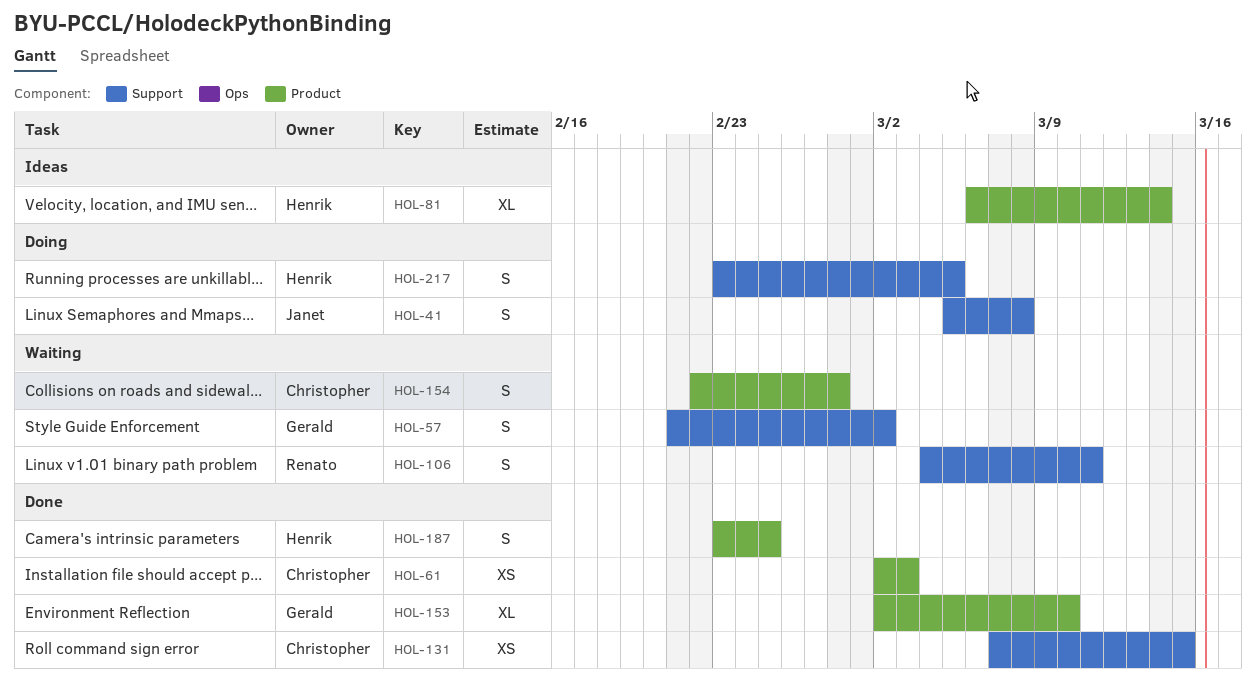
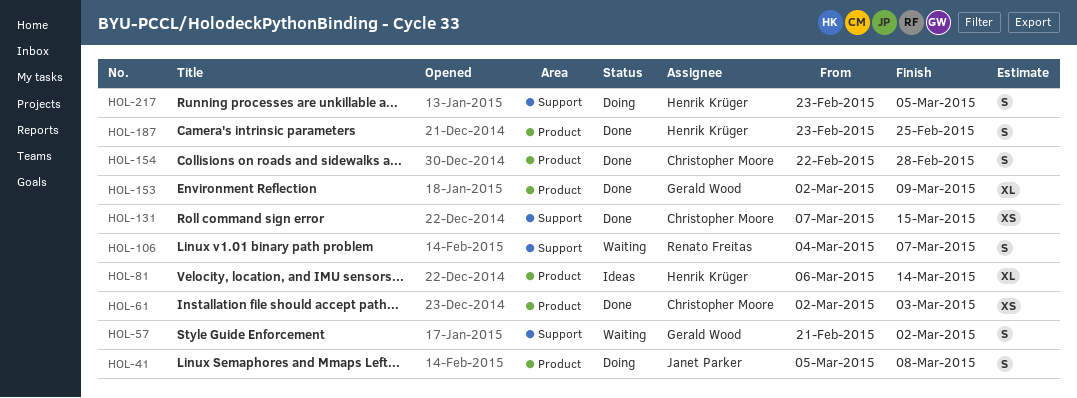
HOL-41, label: Support -> Product
HOL-106, due: Mar 11 -> Mar 7
HOL-153, due: Mar 10 -> Mar 9
HOL-154, status: Waiting -> Done

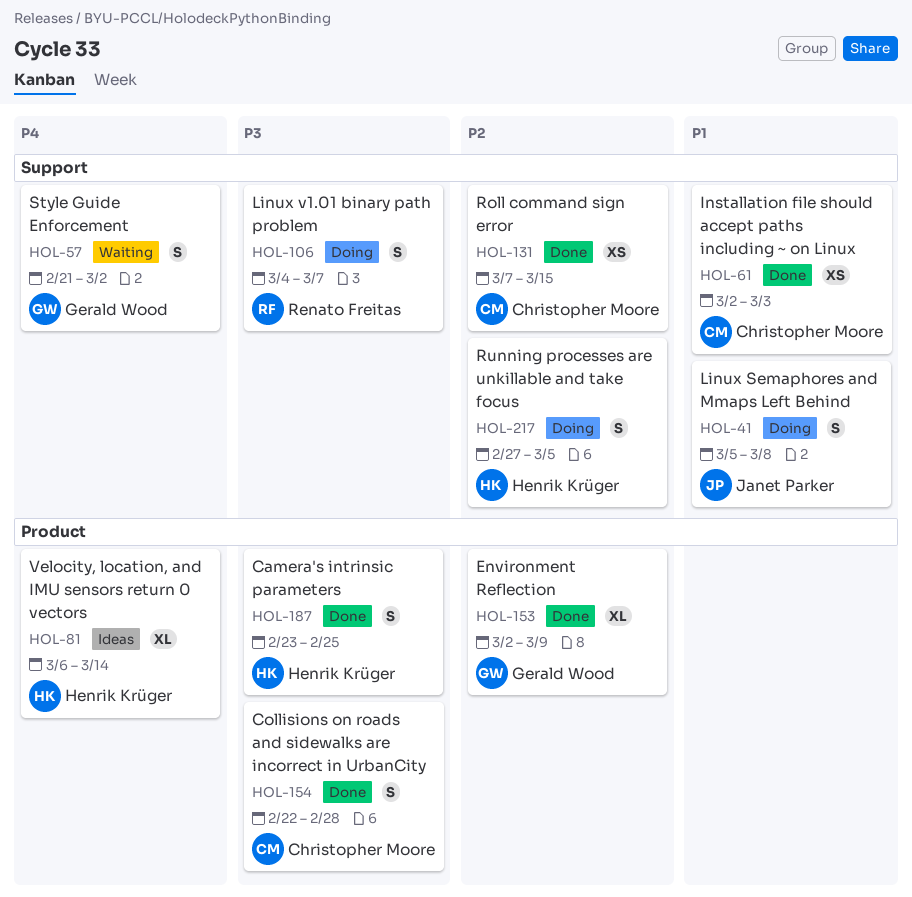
HOL-41, label: Product -> Support
HOL-61, label: Product -> Support
HOL-106, status: Waiting -> Doing
HOL-217, start: Feb 23 -> Feb 27

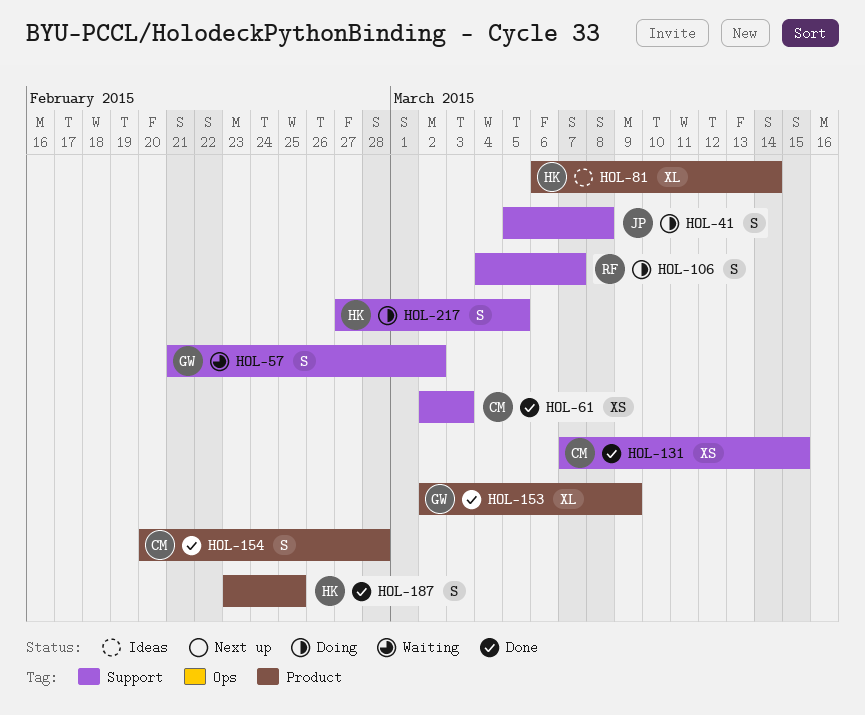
HOL-154, start: Feb 22 -> Feb 20

